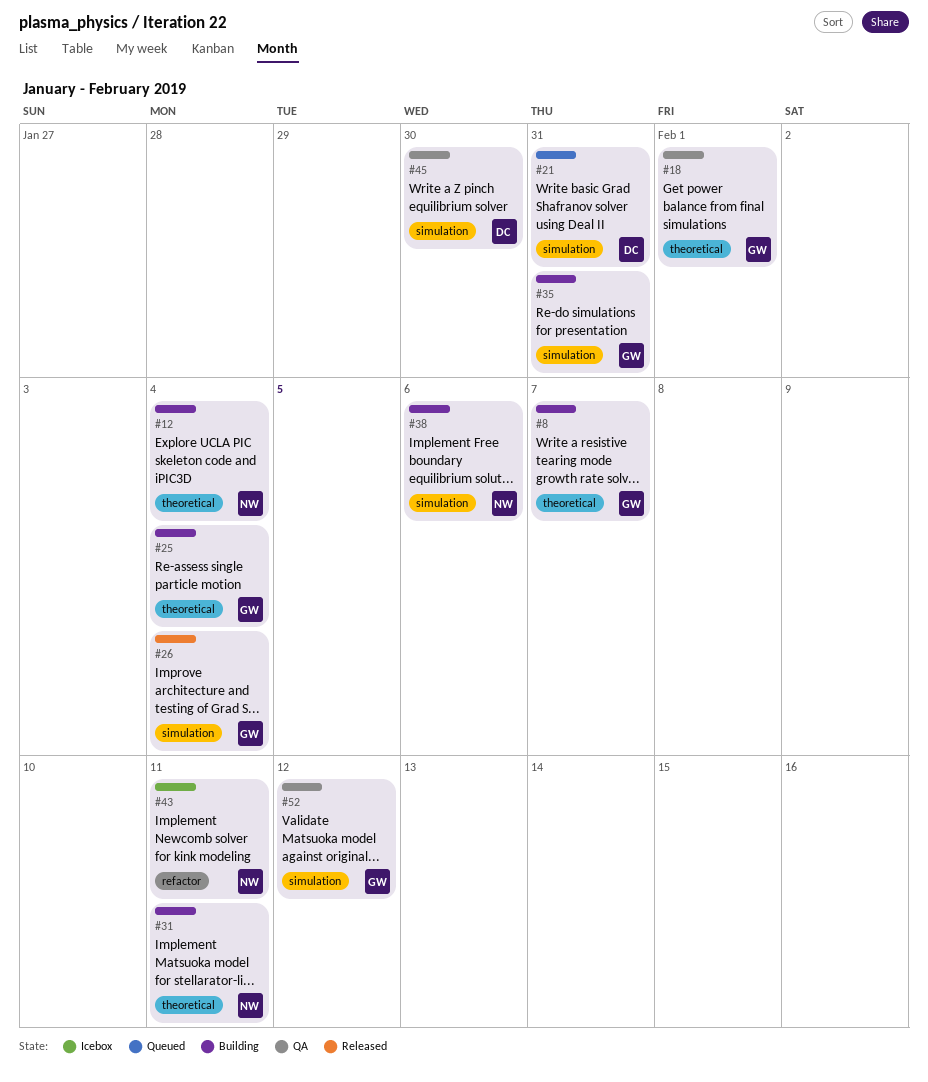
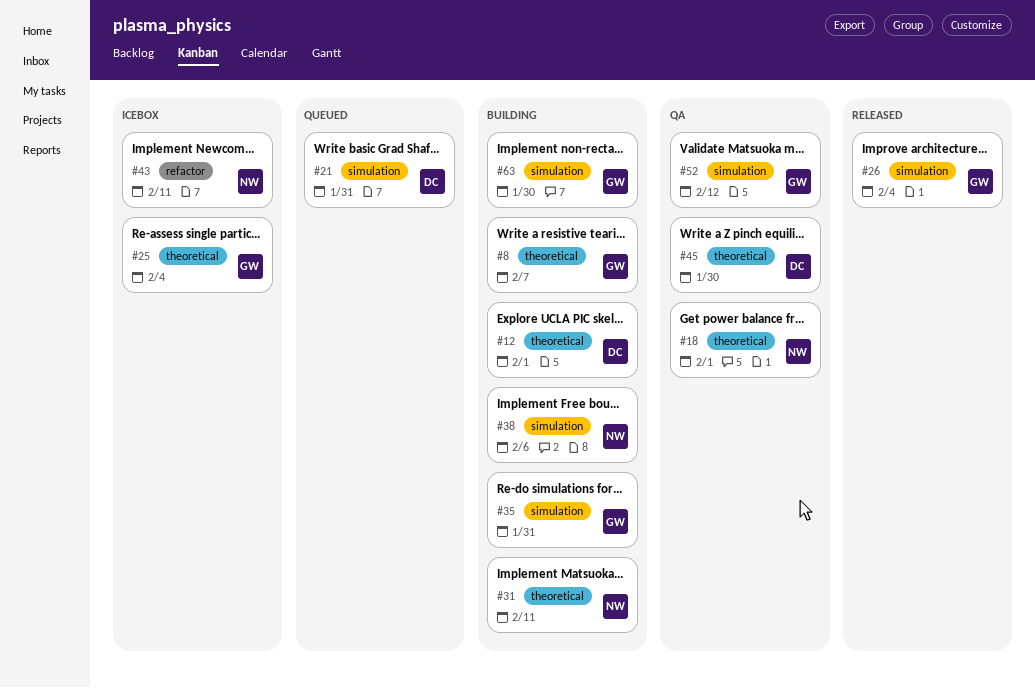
#12, owner: NW -> DC
#12, due: Feb 4 -> Feb 1
#18, owner: GW -> NW
#25, status: Building -> Icebox
#45, label: simulation -> theoretical
#63: none -> present

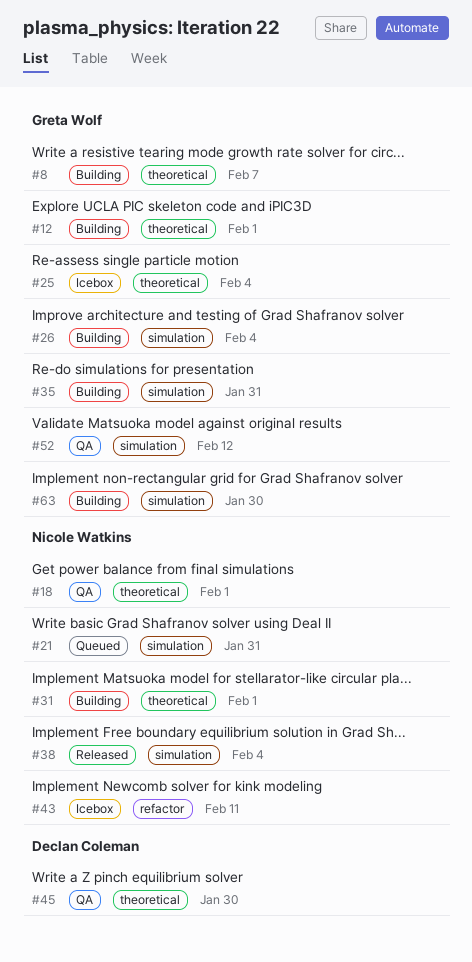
#12, owner: Declan Coleman -> Greta Wolf
#21, owner: Declan Coleman -> Nicole Watkins
#26, status: Released -> Building
#31, due: Feb 11 -> Feb 1
#38, status: Building -> Released
#38, due: Feb 6 -> Feb 4

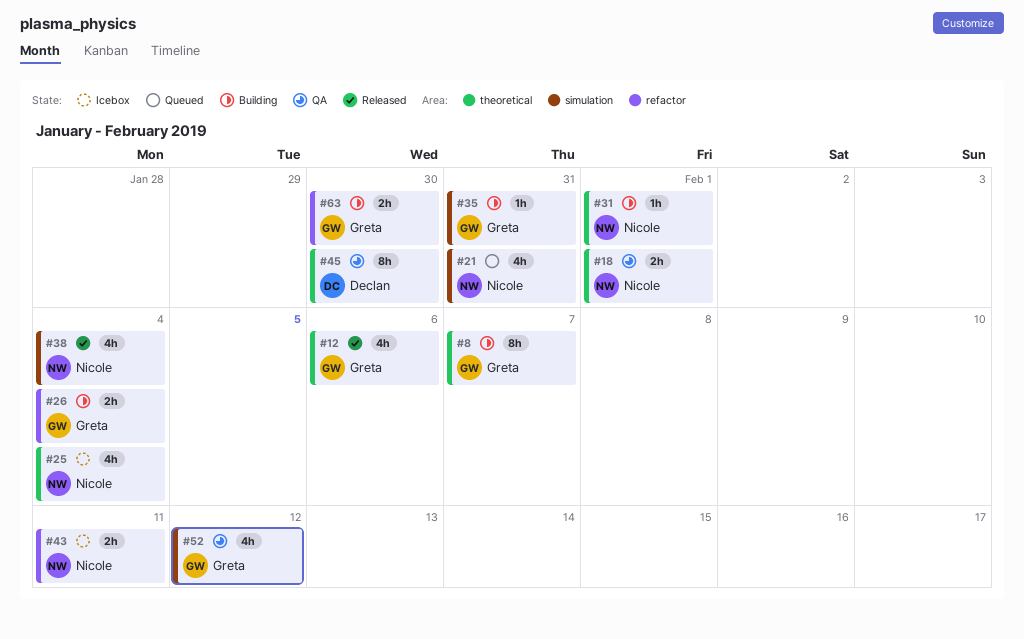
#12, status: Building -> Released
#12, due: Feb 1 -> Feb 6
#25, owner: Greta Wolf -> Nicole Watkins
#26, label: simulation -> refactor
#63, label: simulation -> refactor

